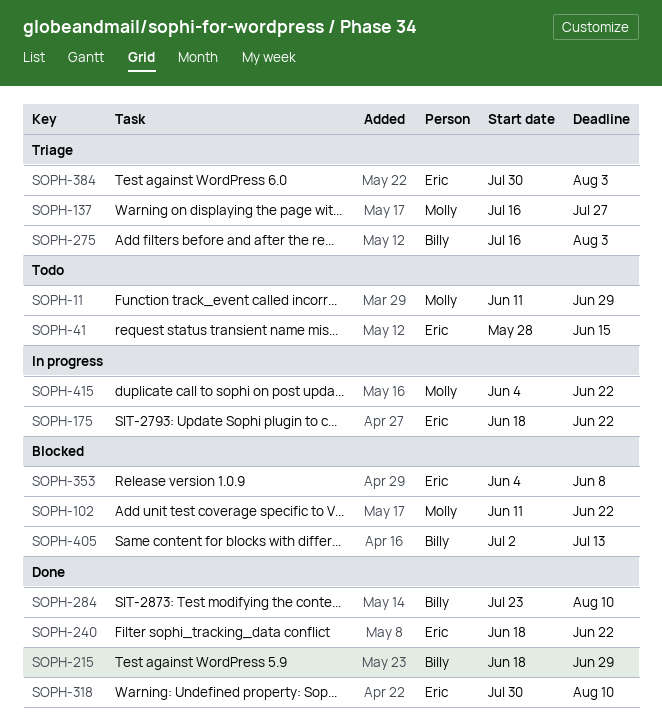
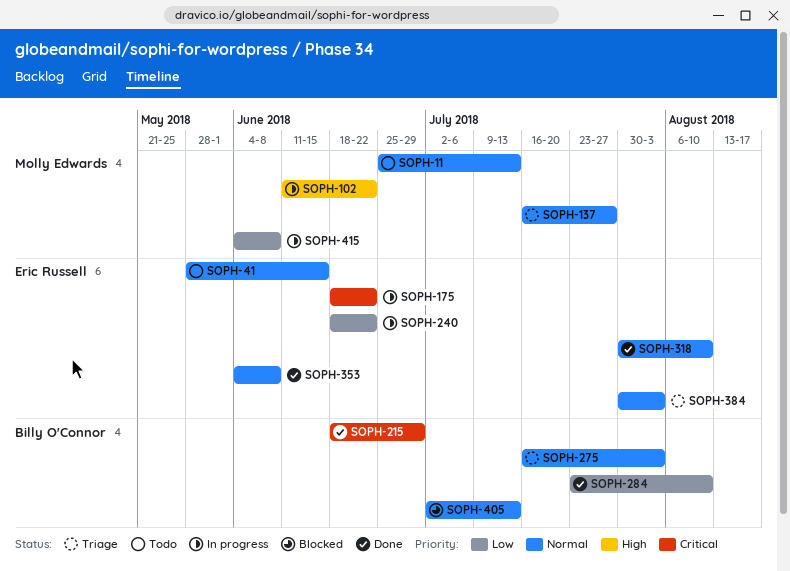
SOPH-11, start: Jun 11 -> Jun 25
SOPH-11, due: Jun 29 -> Jul 13
SOPH-102, status: Blocked -> In progress
SOPH-240, status: Done -> In progress
SOPH-353, status: Blocked -> Done
SOPH-415, due: Jun 22 -> Jun 8

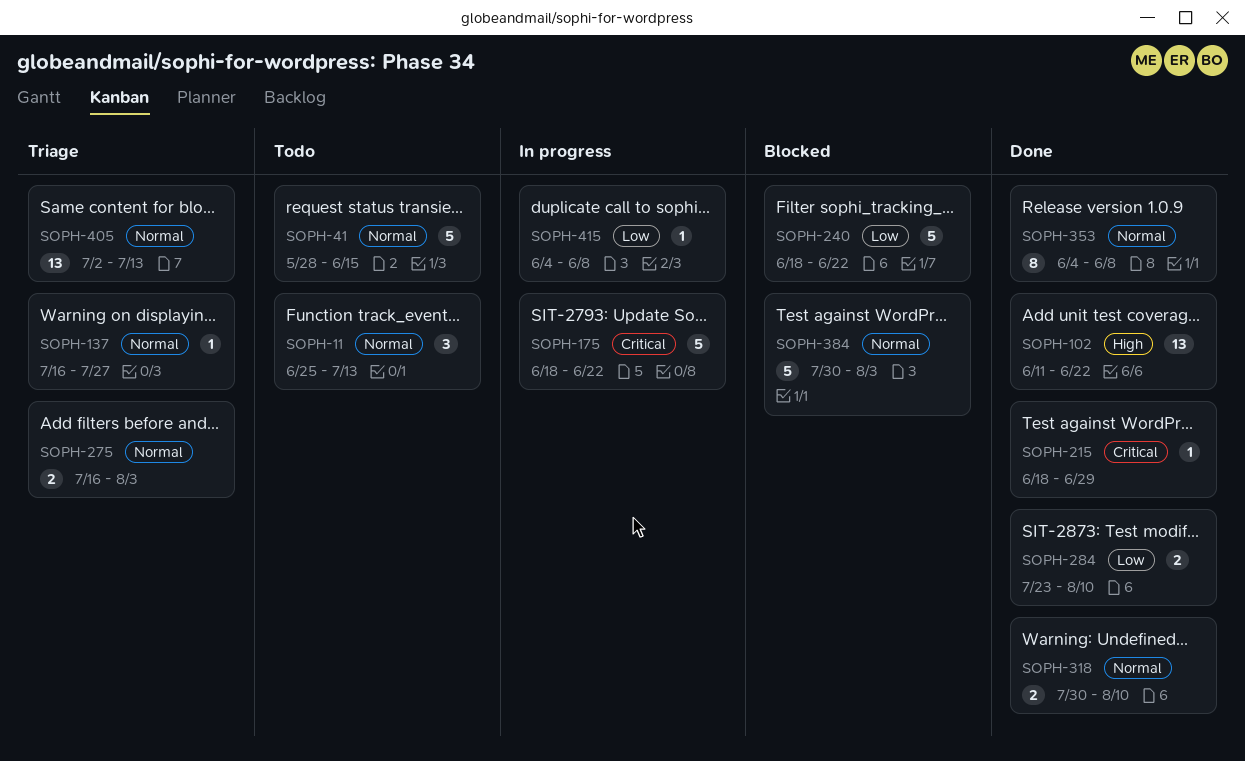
SOPH-102, status: In progress -> Done
SOPH-240, status: In progress -> Blocked
SOPH-384, status: Triage -> Blocked
SOPH-405, status: Blocked -> Triage

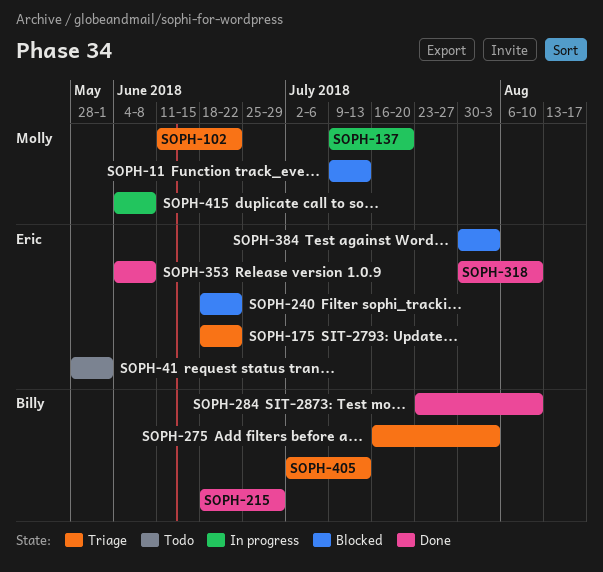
SOPH-11, status: Todo -> Blocked
SOPH-11, start: Jun 25 -> Jul 9
SOPH-41, due: Jun 15 -> Jun 1
SOPH-102, status: Done -> Triage
SOPH-137, status: Triage -> In progress
SOPH-137, start: Jul 16 -> Jul 9
SOPH-137, due: Jul 27 -> Jul 20
SOPH-175, status: In progress -> Triage

